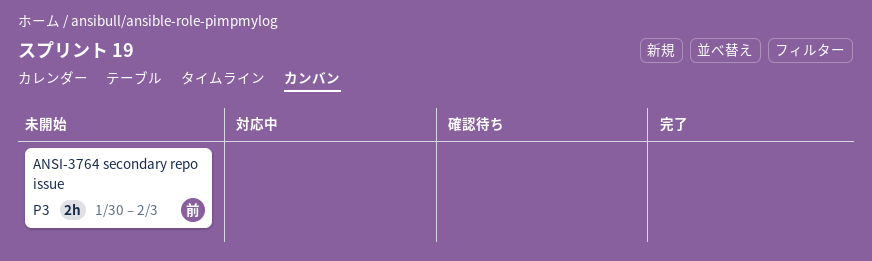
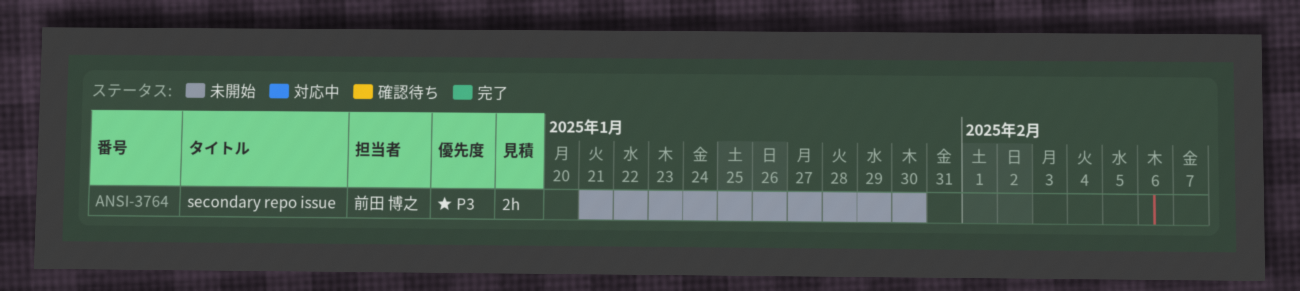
ANSI-3764, start: Jan 30 -> Jan 21
ANSI-3764, due: Feb 3 -> Jan 30

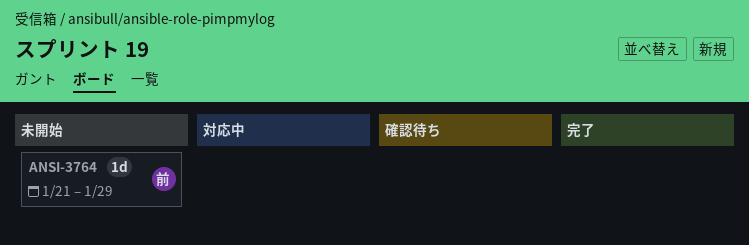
ANSI-3764, estimate: 2h -> 1d
ANSI-3764, due: Jan 30 -> Jan 29

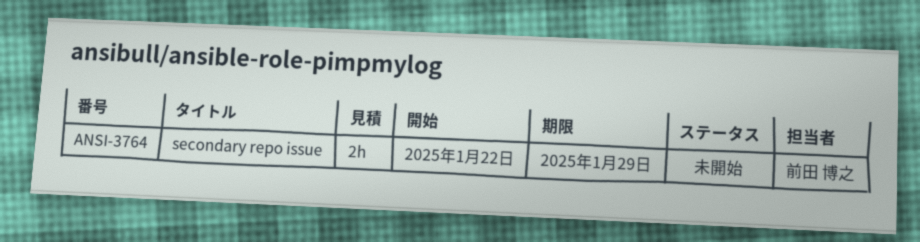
ANSI-3764, estimate: 1d -> 2h
ANSI-3764, start: Jan 21 -> Jan 22

